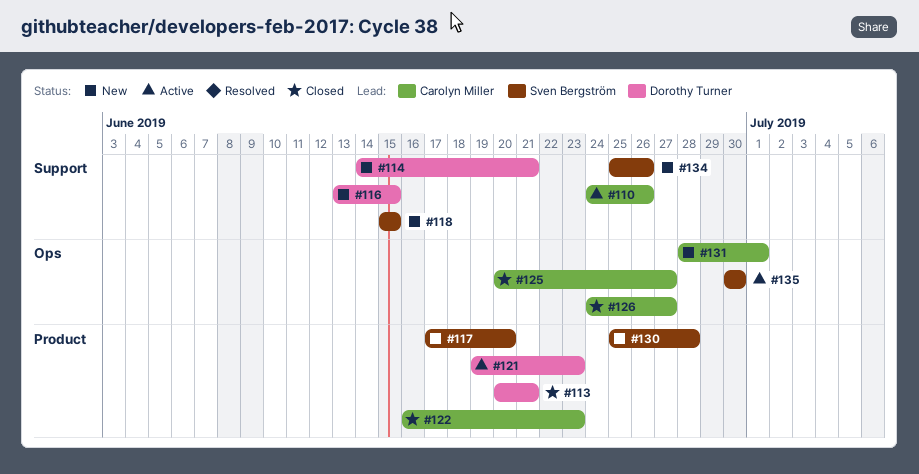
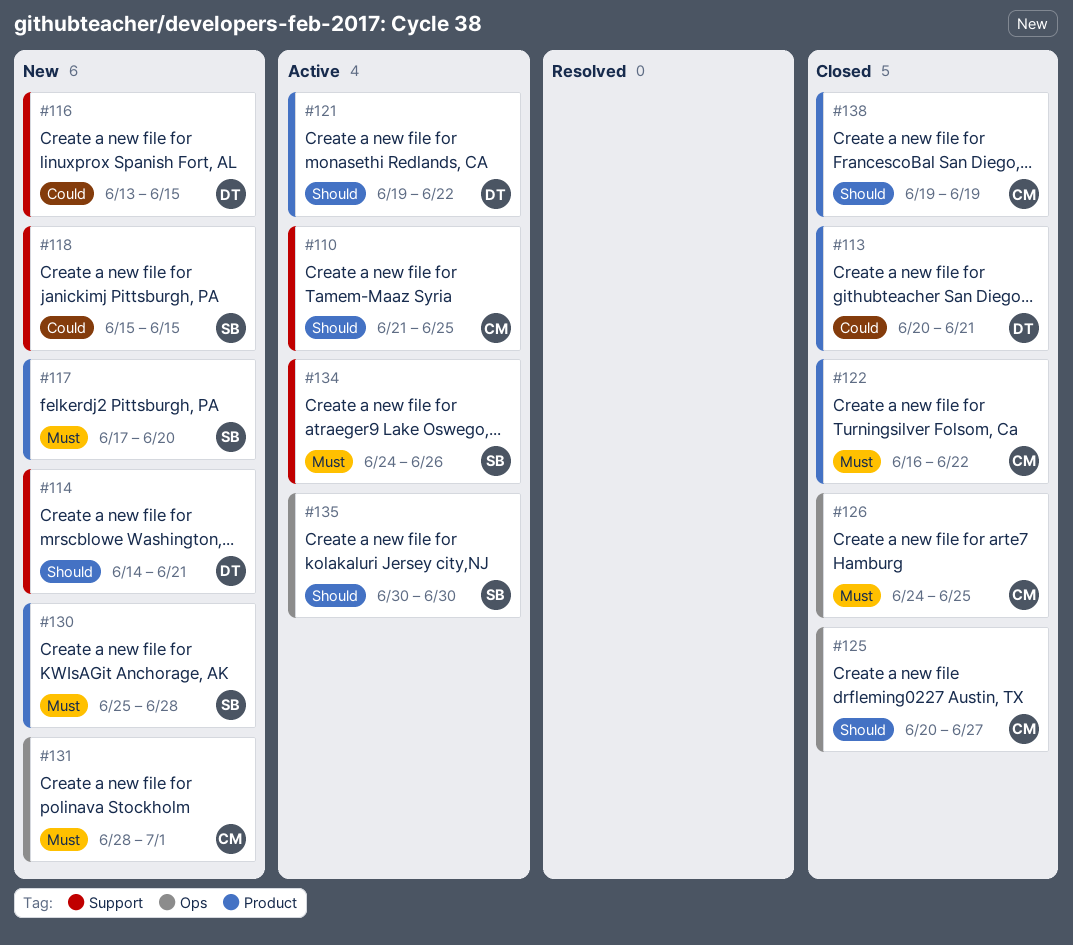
#110, start: Jun 24 -> Jun 21
#110, due: Jun 26 -> Jun 25
#121, due: Jun 23 -> Jun 22
#122, due: Jun 23 -> Jun 22
#126, due: Jun 27 -> Jun 25
#134, status: New -> Active
#134, start: Jun 25 -> Jun 24
#138: none -> present

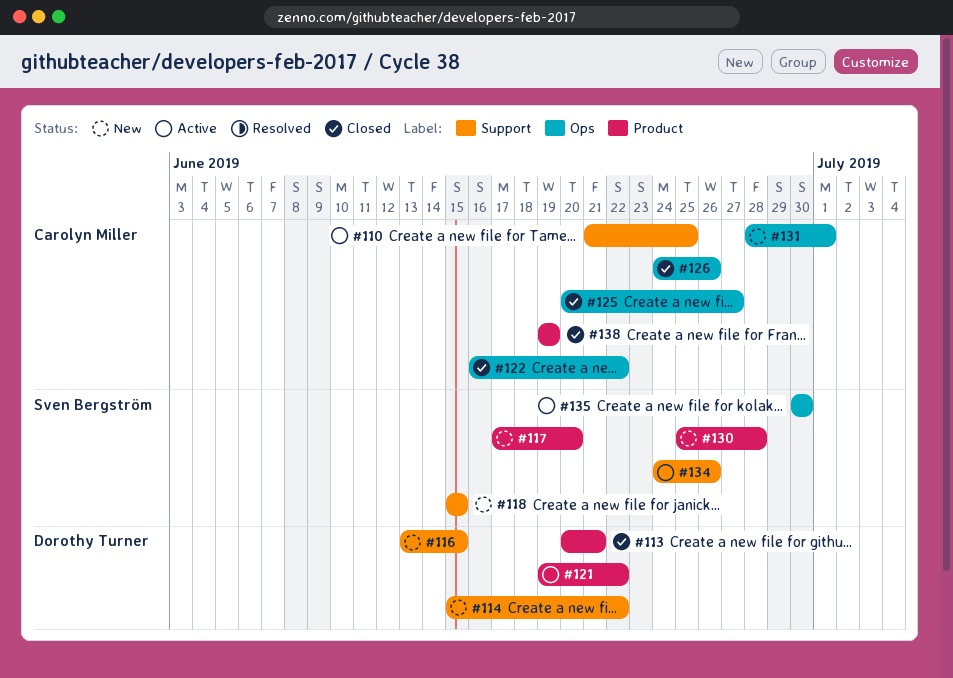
#114, start: Jun 14 -> Jun 15
#114, due: Jun 21 -> Jun 22
#122, label: Product -> Ops
#126, due: Jun 25 -> Jun 26

